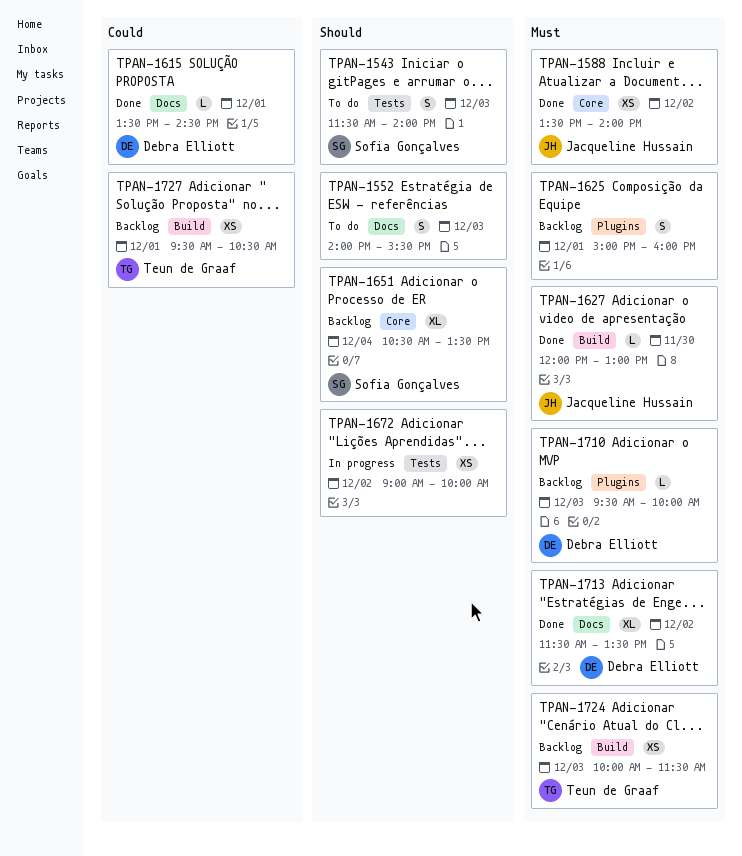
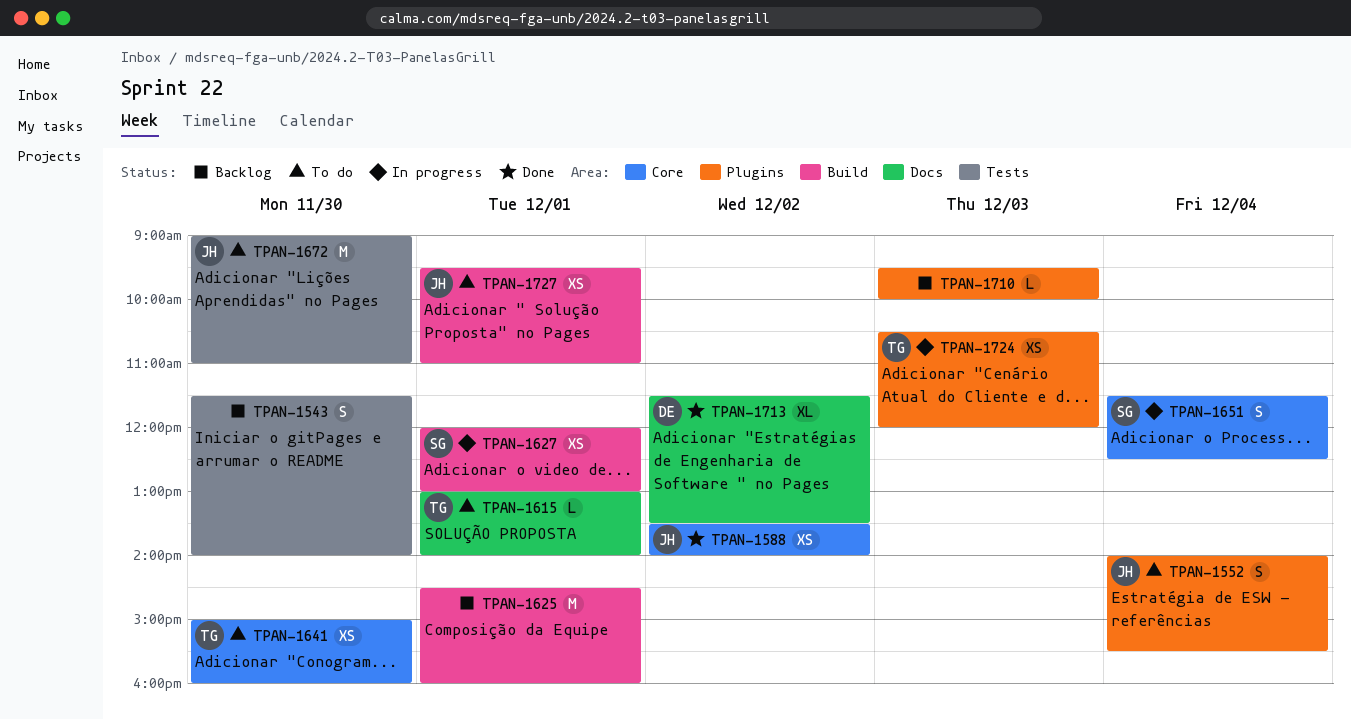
TPAN-1543, status: To do -> Backlog
TPAN-1543, owner: Sofia Gonçalves -> none
TPAN-1543, day: Dec 3 -> Nov 30
TPAN-1552, owner: none -> Jacqueline Hussain
TPAN-1552, label: Docs -> Plugins
TPAN-1552, day: Dec 3 -> Dec 4
TPAN-1615, status: Done -> To do
TPAN-1615, owner: Debra Elliott -> Teun de Graaf
TPAN-1615, begins: 13:30 -> 13:00
TPAN-1615, ends: 14:30 -> 14:00
TPAN-1625, label: Plugins -> Build
TPAN-1625, estimate: S -> M
TPAN-1625, begins: 15:00 -> 14:30
TPAN-1627, status: Done -> In progress
TPAN-1627, owner: Jacqueline Hussain -> Sofia Gonçalves
TPAN-1627, estimate: L -> XS
TPAN-1627, day: Nov 30 -> Dec 1
TPAN-1641: none -> present
TPAN-1651, status: Backlog -> In progress
TPAN-1651, estimate: XL -> S
TPAN-1651, begins: 10:30 -> 11:30
TPAN-1651, ends: 13:30 -> 12:30
TPAN-1672, status: In progress -> To do
TPAN-1672, owner: none -> Jacqueline Hussain
TPAN-1672, estimate: XS -> M
TPAN-1672, day: Dec 2 -> Nov 30
TPAN-1672, ends: 10:00 -> 11:00
TPAN-1710, owner: Debra Elliott -> none
TPAN-1724, status: Backlog -> In progress
TPAN-1724, label: Build -> Plugins
TPAN-1724, begins: 10:00 -> 10:30
TPAN-1724, ends: 11:30 -> 12:00
TPAN-1727, status: Backlog -> To do
TPAN-1727, owner: Teun de Graaf -> Jacqueline Hussain
TPAN-1727, ends: 10:30 -> 11:00

